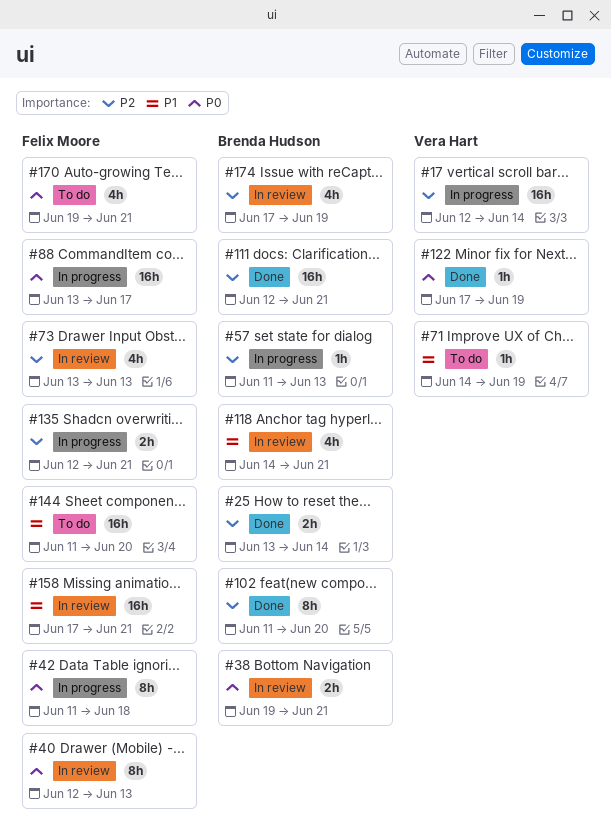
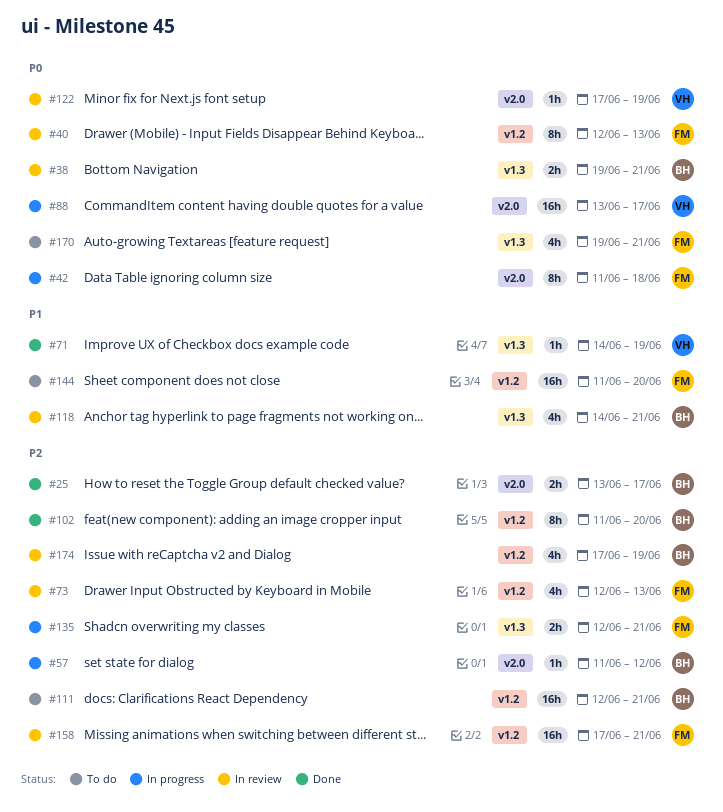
#17: present -> none
#25, due: Jun 14 -> Jun 17
#57, due: Jun 13 -> Jun 12
#71, status: To do -> Done
#73, start: Jun 13 -> Jun 12
#88, owner: Felix Moore -> Vera Hart
#111, status: Done -> To do
#122, status: Done -> In review
#158, priority: P1 -> P2

